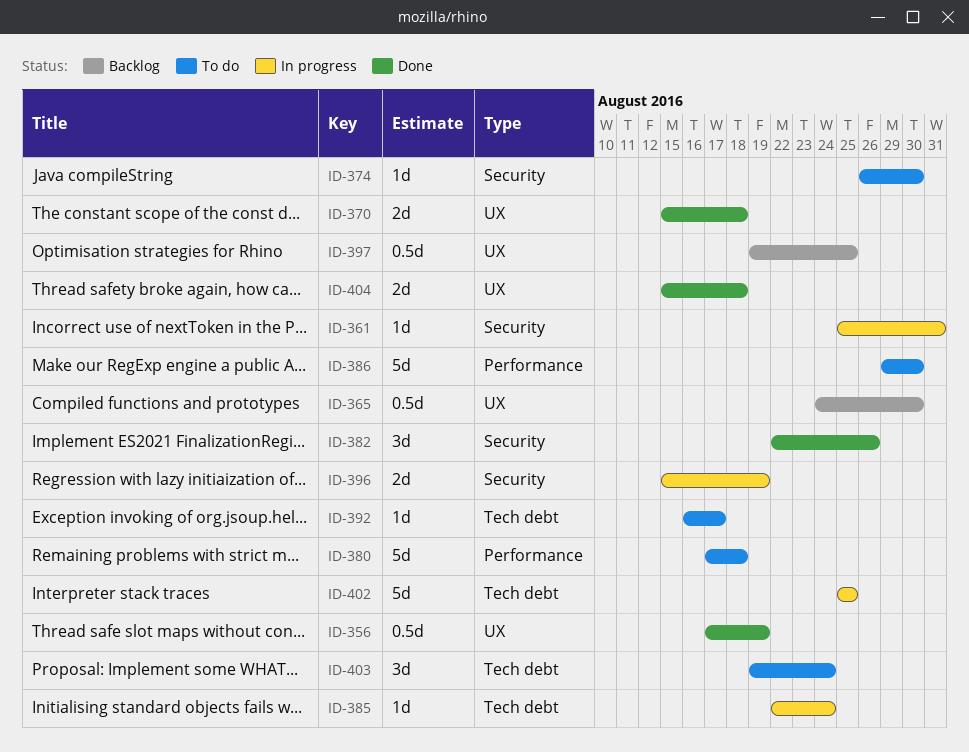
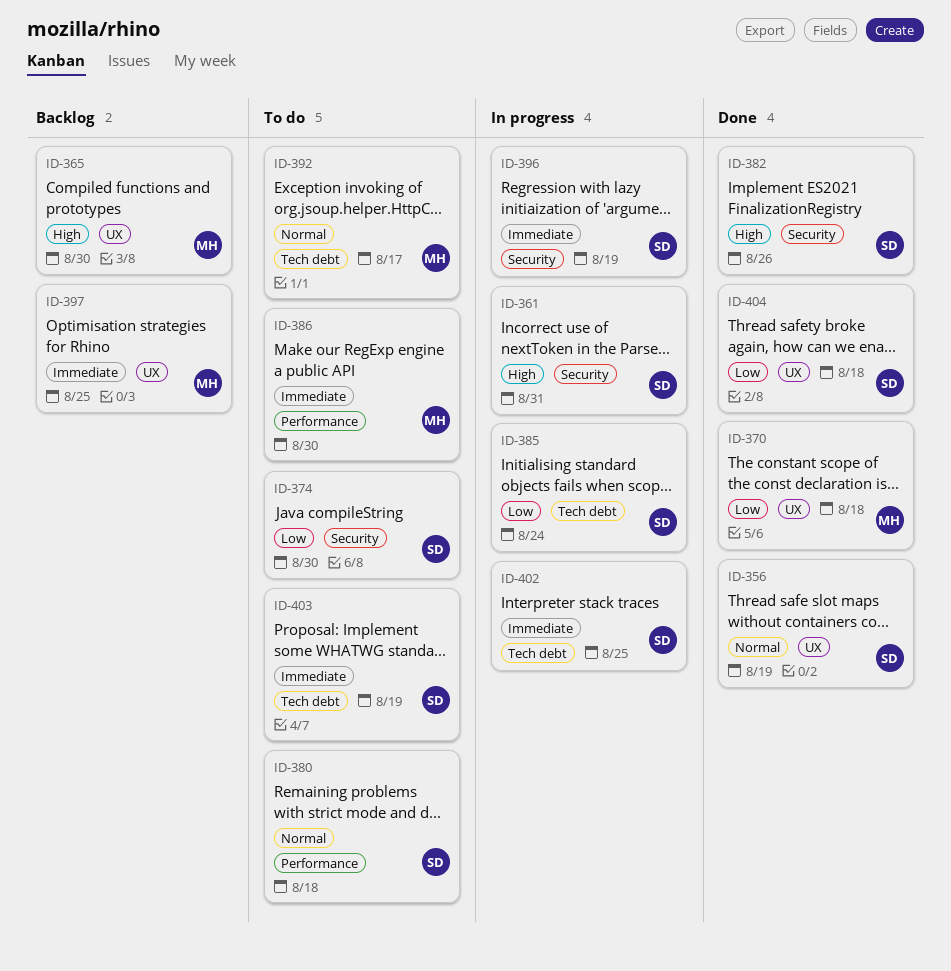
ID-403, due: Aug 24 -> Aug 19

